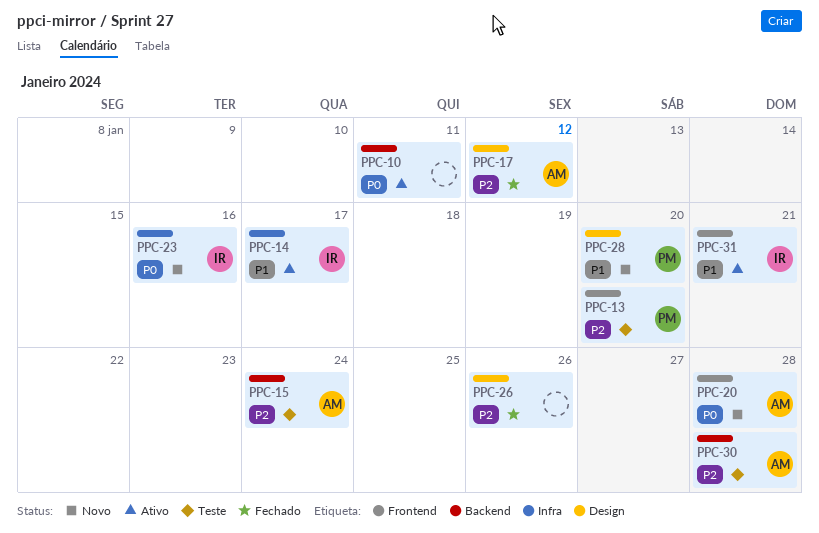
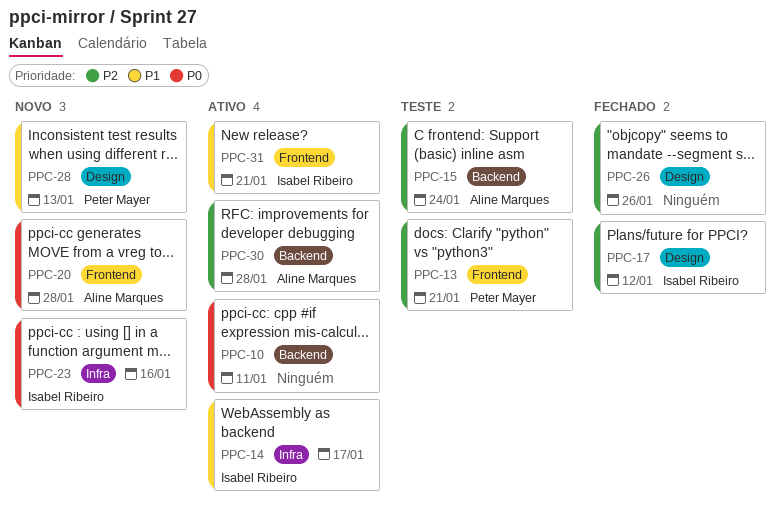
PPC-13, due: Jan 20 -> Jan 21
PPC-17, owner: Aline Marques -> Isabel Ribeiro
PPC-28, due: Jan 20 -> Jan 13
PPC-30, status: Teste -> Ativo

